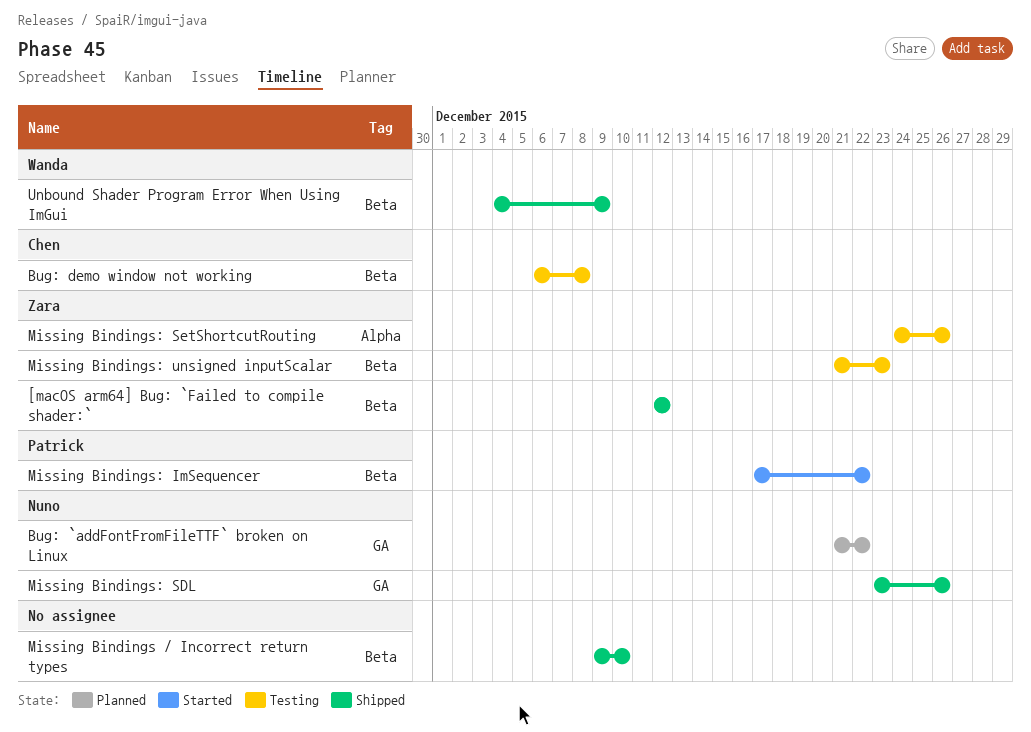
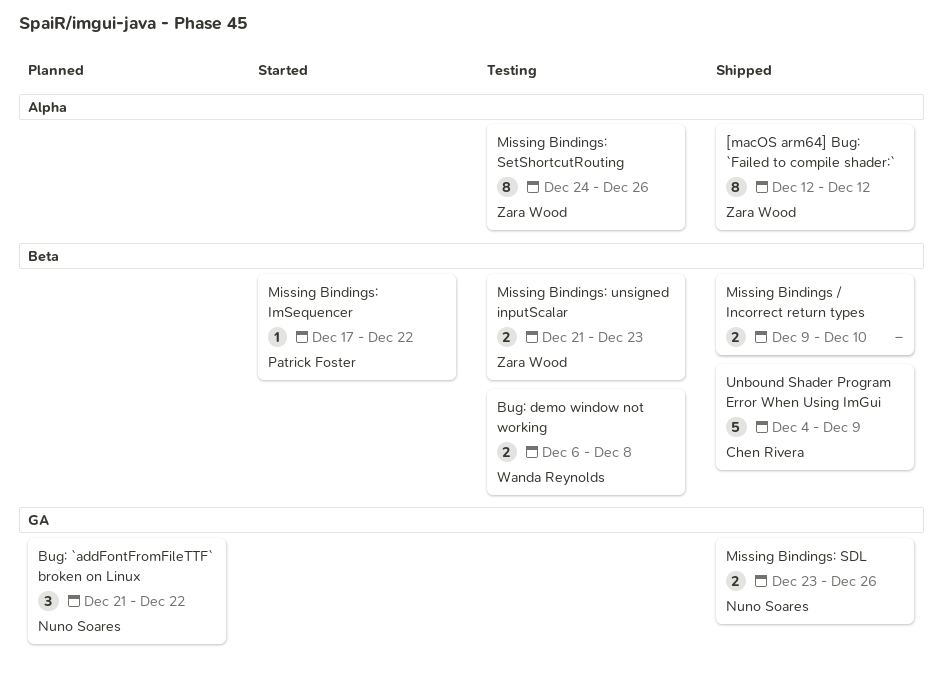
[macOS arm64] Bug: `Failed to compile shader:`, label: Beta -> Alpha
Bug: demo window not working, owner: Chen Rivera -> Wanda Reynolds
Unbound Shader Program Error When Using ImGui, owner: Wanda Reynolds -> Chen Rivera

